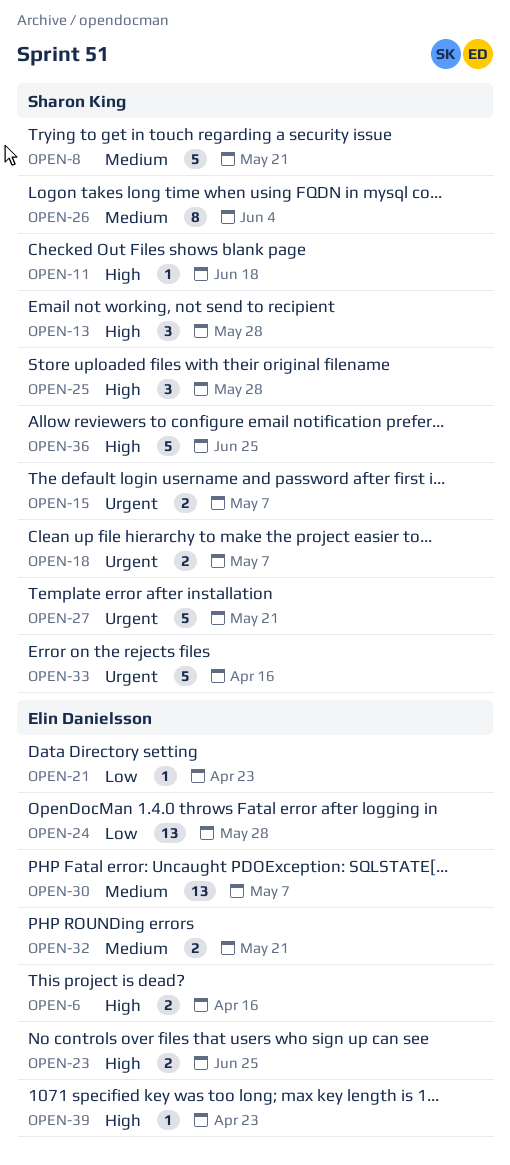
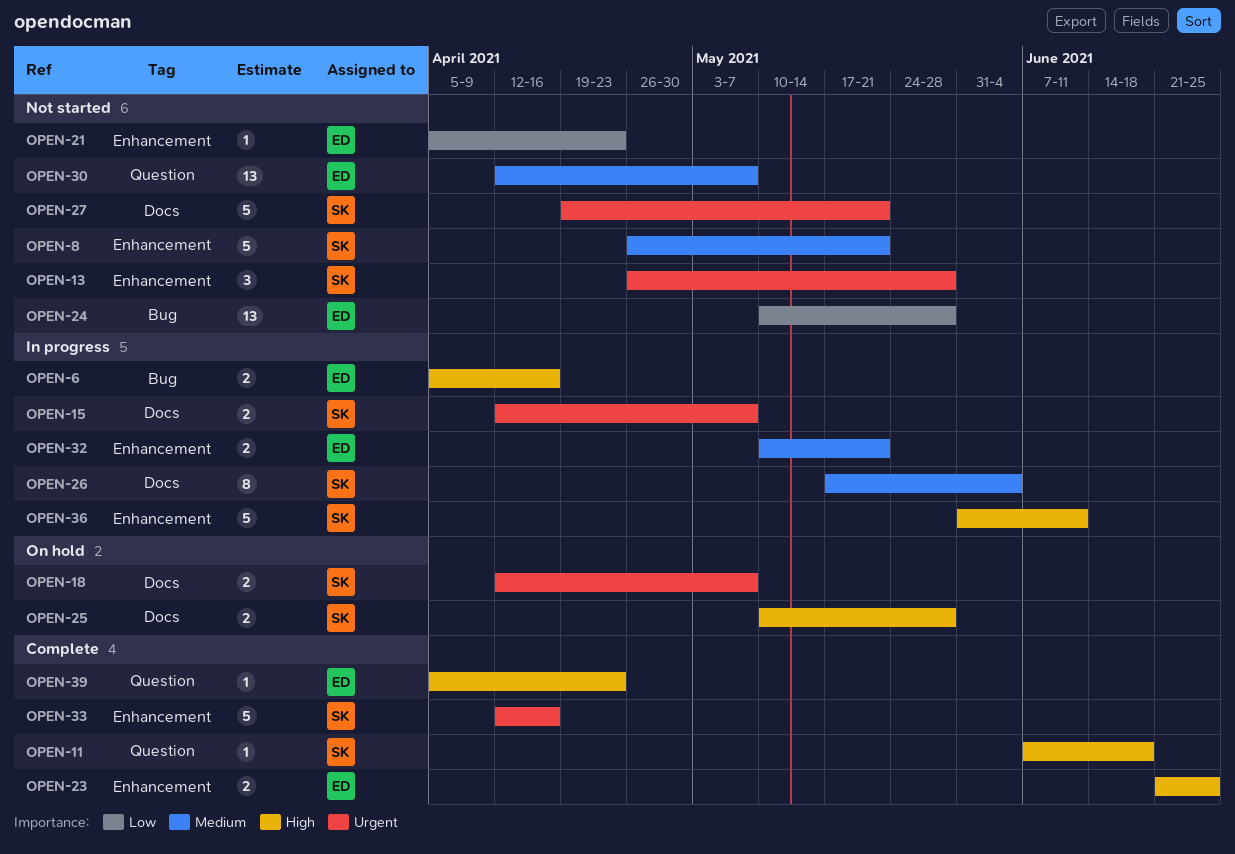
OPEN-13, priority: High -> Urgent
OPEN-25, estimate: 3 -> 2
OPEN-36, due: Jun 25 -> Jun 11

